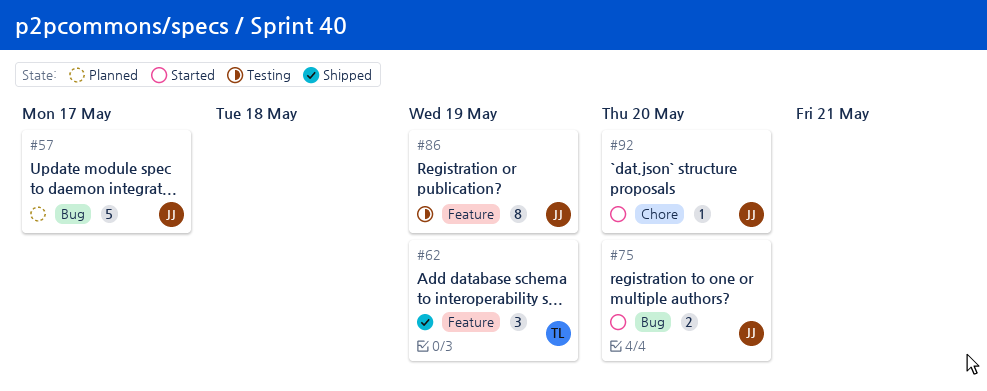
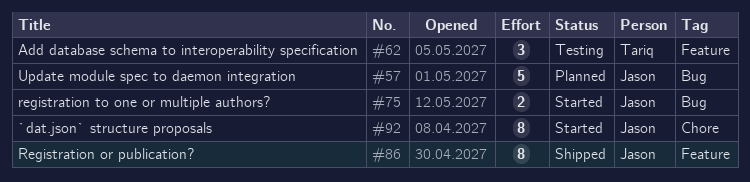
#62, status: Shipped -> Testing
#86, status: Testing -> Shipped
#92, estimate: 1 -> 8

